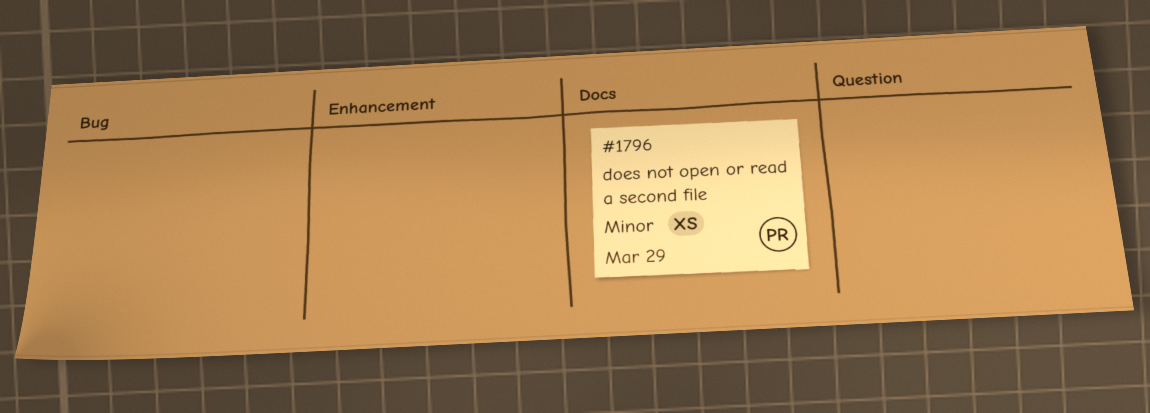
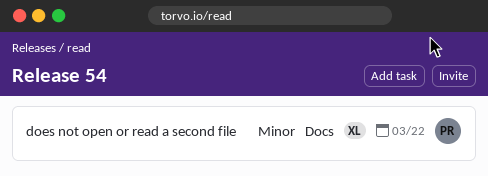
does not open or read a second file, estimate: XS -> XL
does not open or read a second file, due: Mar 29 -> Mar 22

